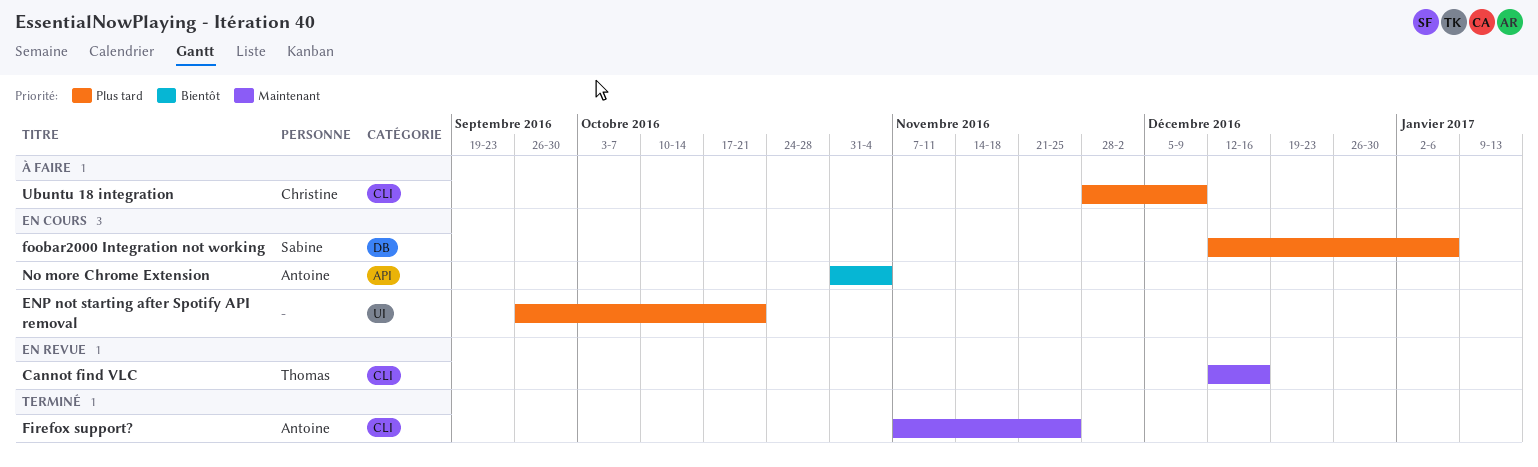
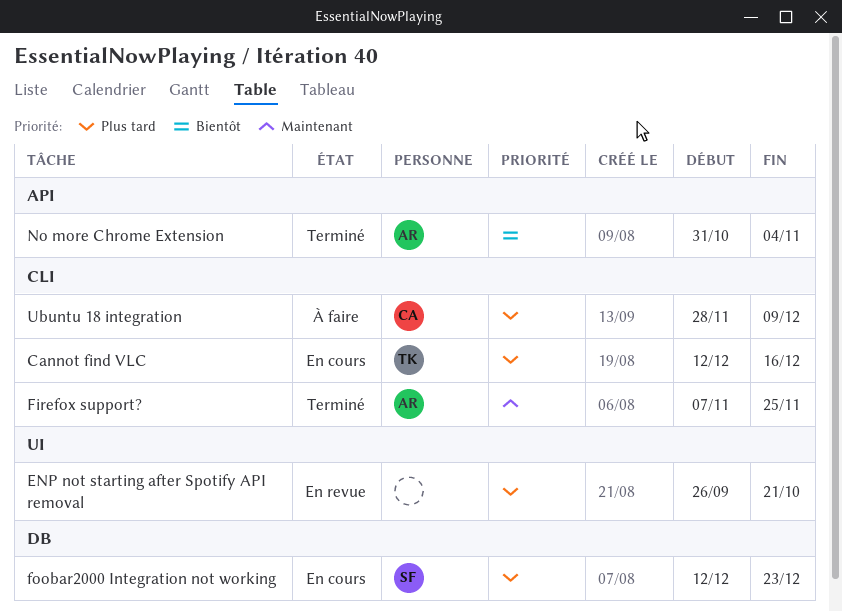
Cannot find VLC, status: En revue -> En cours
Cannot find VLC, priority: Maintenant -> Plus tard
ENP not starting after Spotify API removal, status: En cours -> En revue
foobar2000 Integration not working, due: Jan 6 -> Dec 23
No more Chrome Extension, status: En cours -> Terminé

